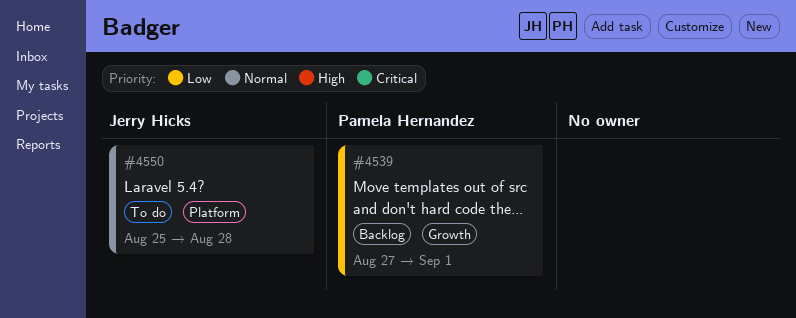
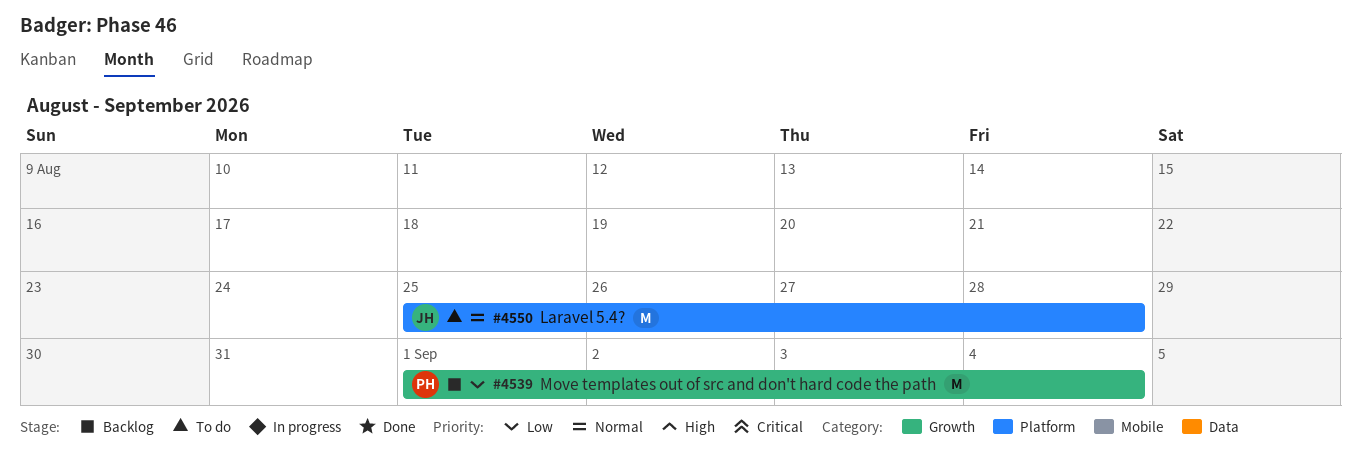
#4539, start: Aug 27 -> Sep 1
#4539, due: Sep 1 -> Sep 4

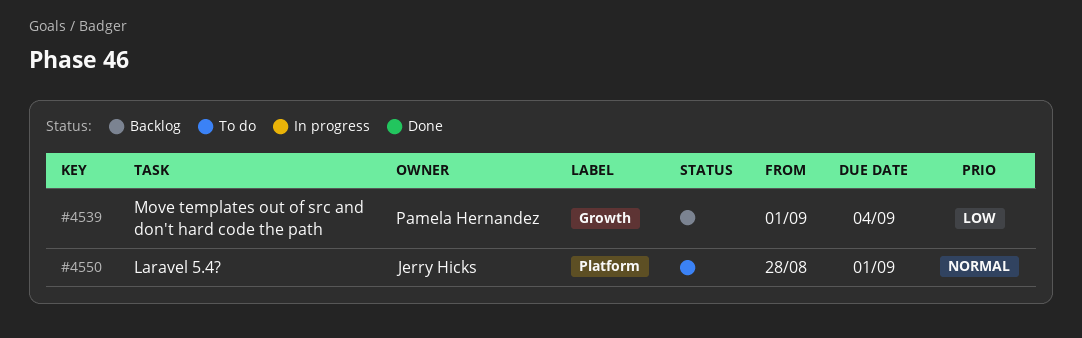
#4550, start: Aug 25 -> Aug 28
#4550, due: Aug 28 -> Sep 1

